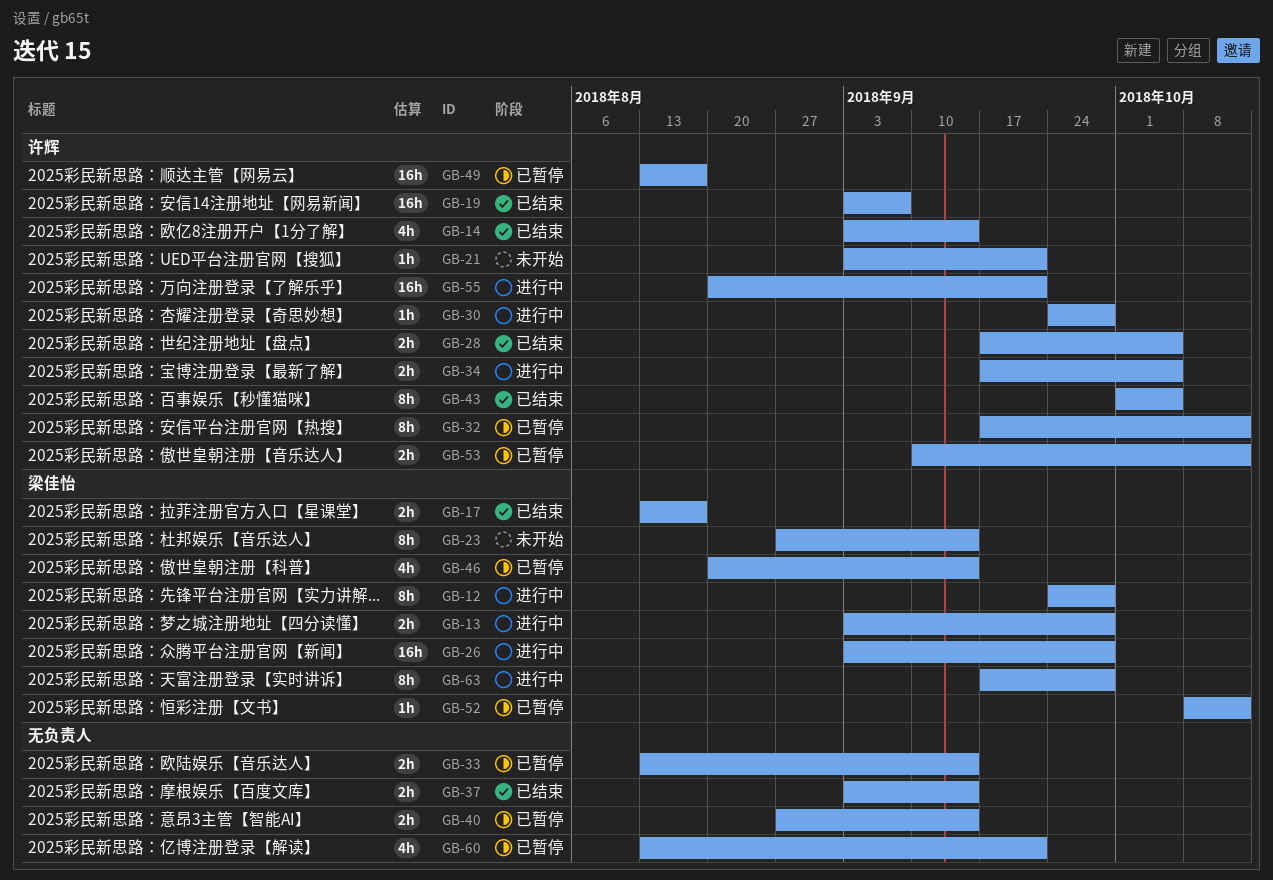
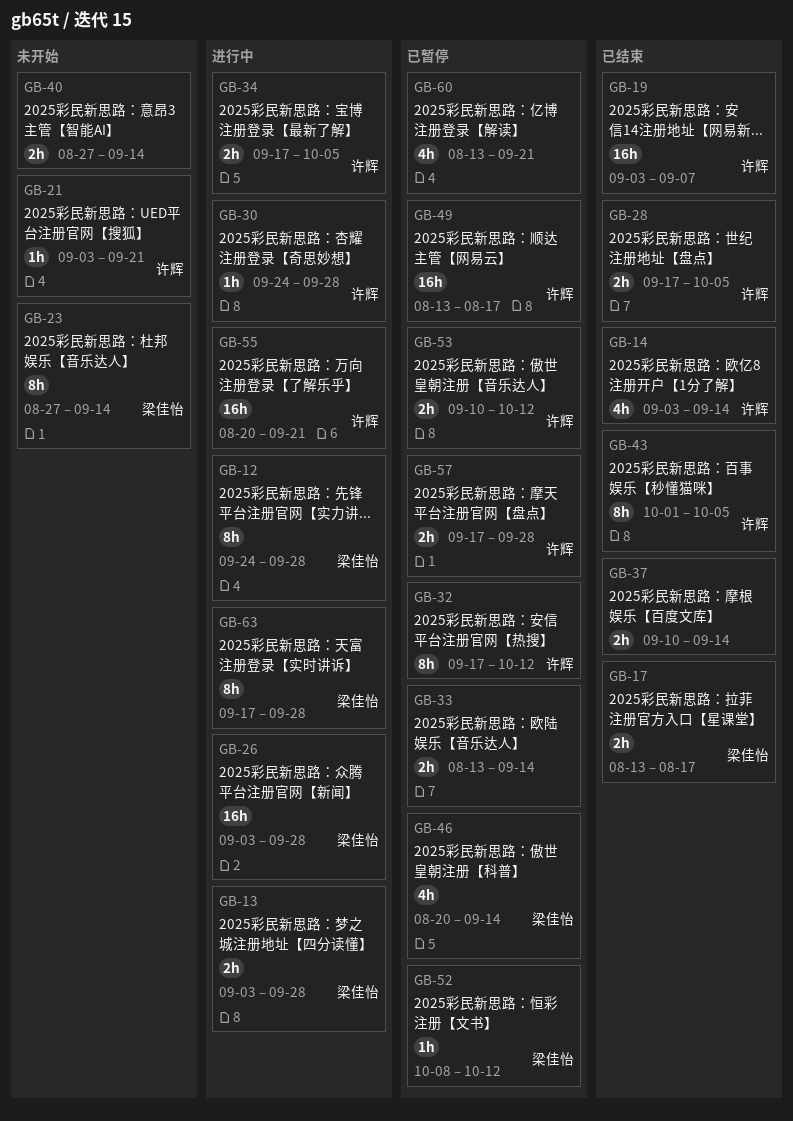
GB-37, start: Sep 3 -> Sep 10
GB-40, status: 已暂停 -> 未开始
GB-57: none -> present

